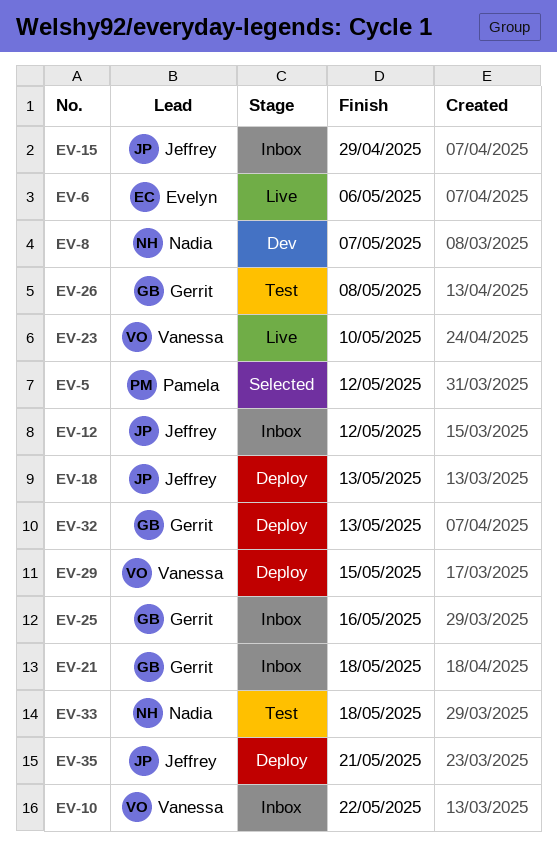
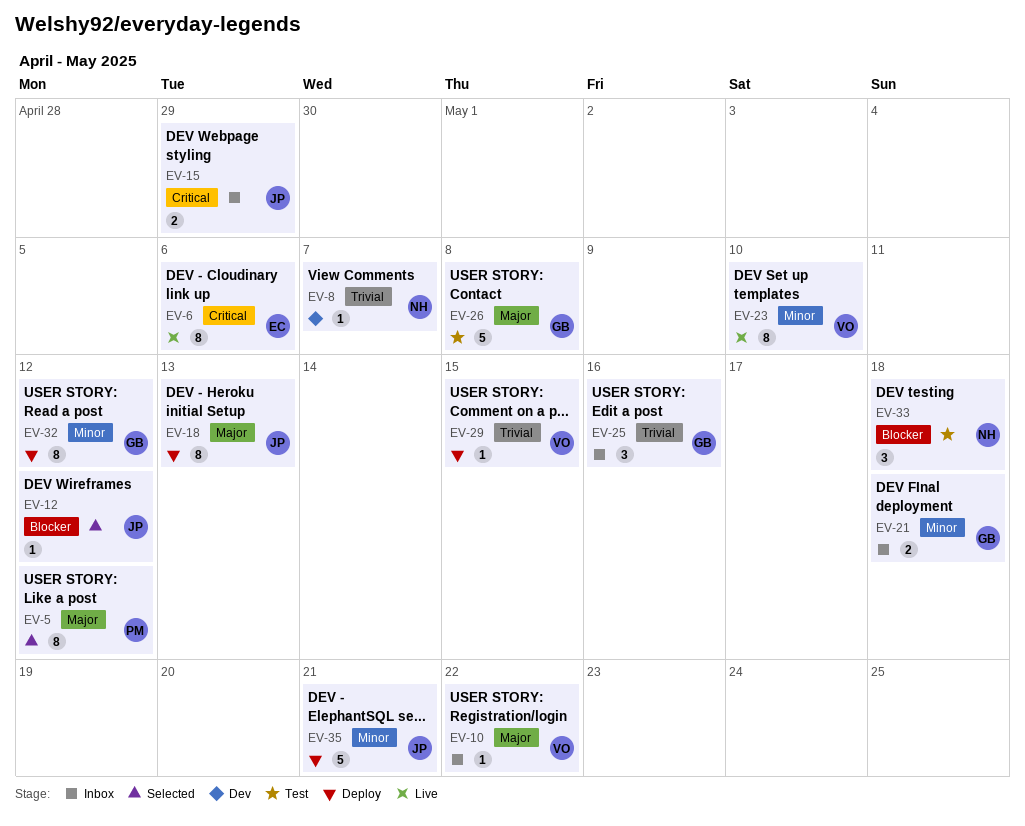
EV-12, status: Inbox -> Selected
EV-32, due: May 13 -> May 12

